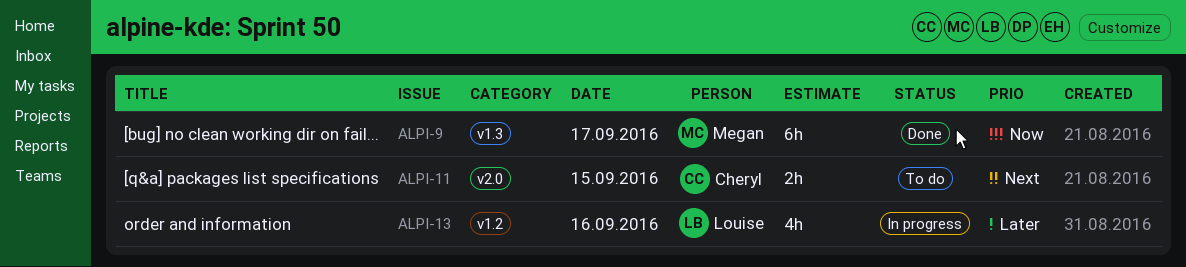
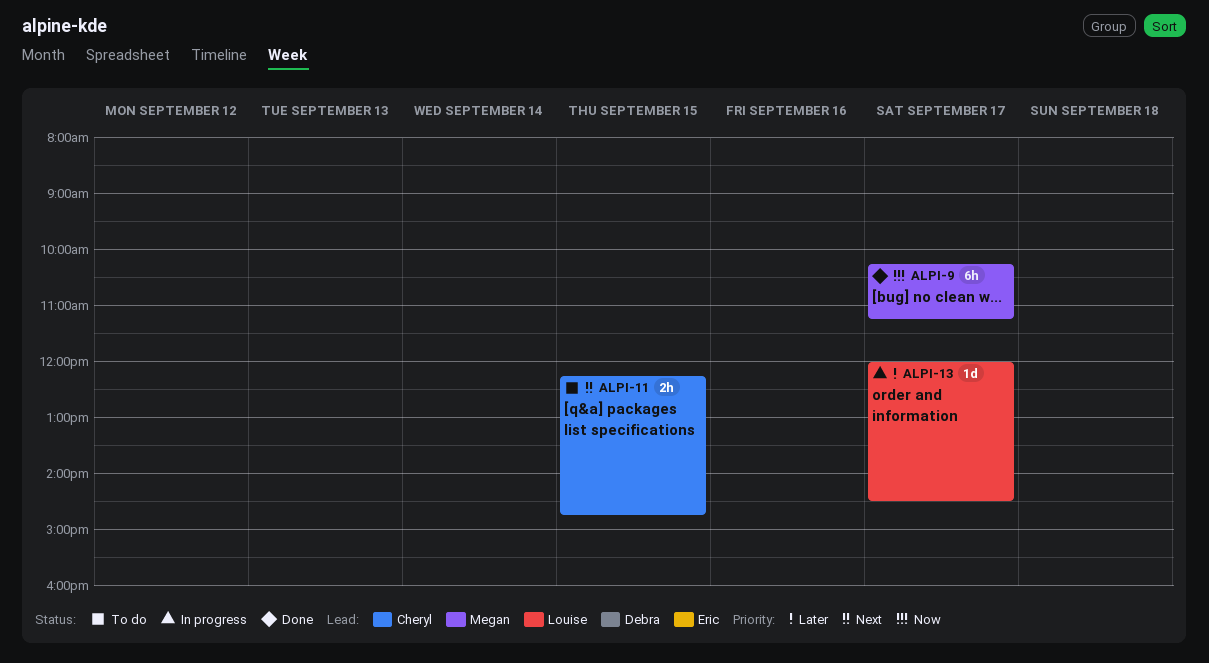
ALPI-13, estimate: 4h -> 1d
ALPI-13, day: Sep 16 -> Sep 17

